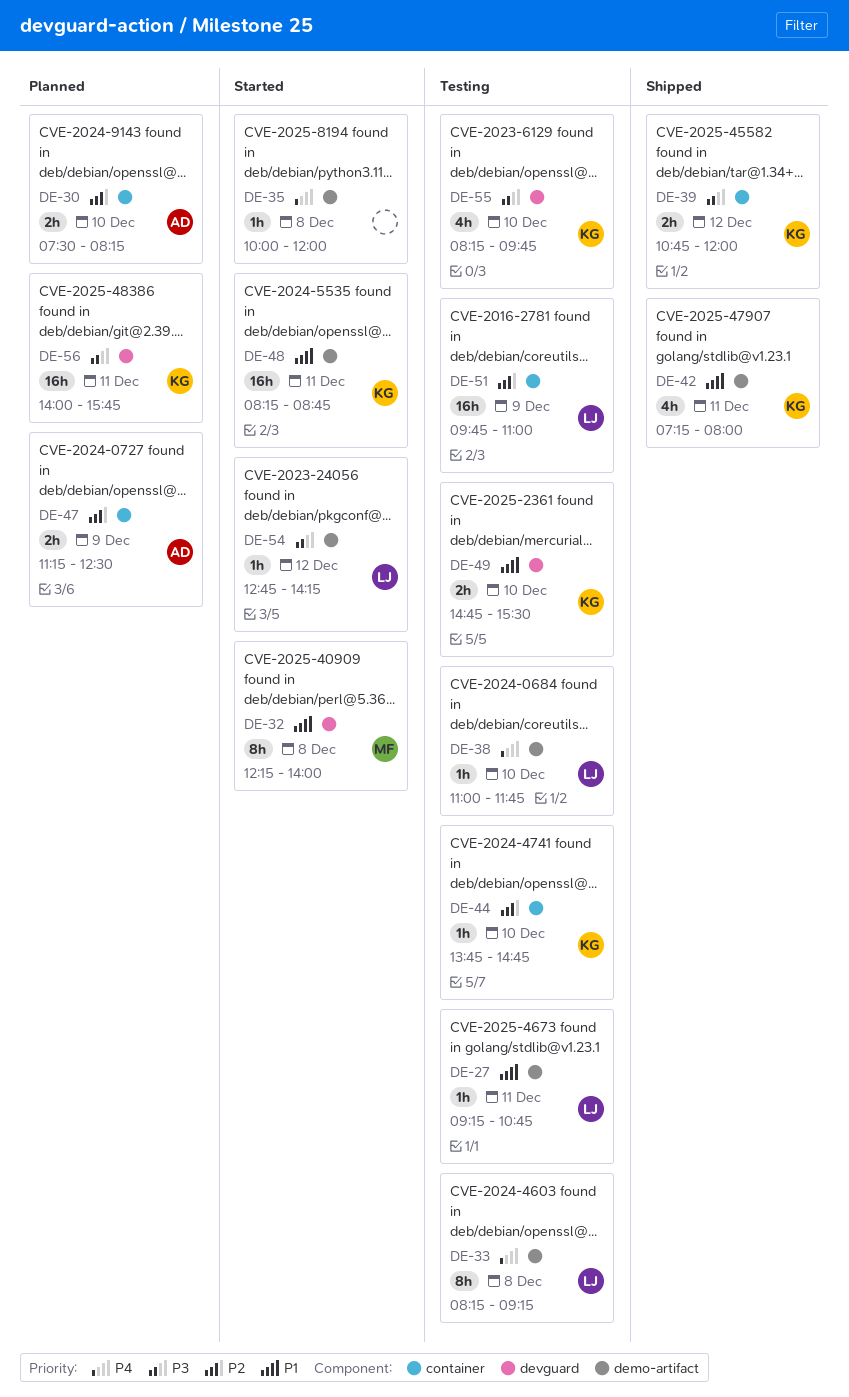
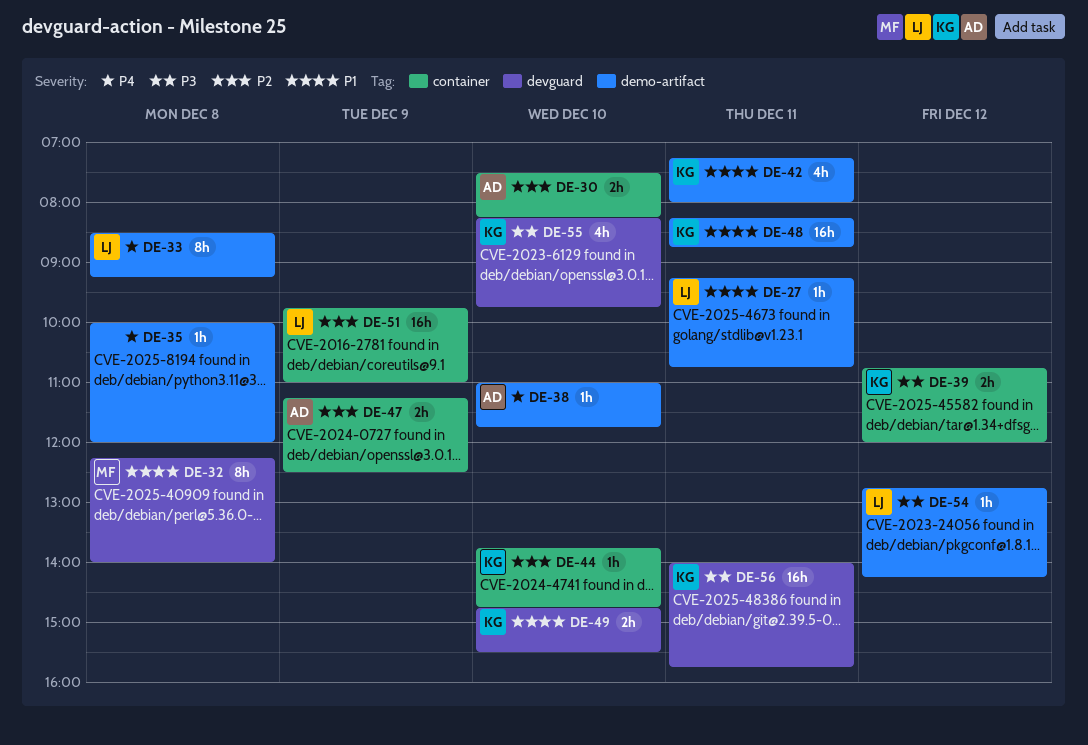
DE-33, begins: 08:15 -> 08:30
DE-38, owner: LJ -> AD

